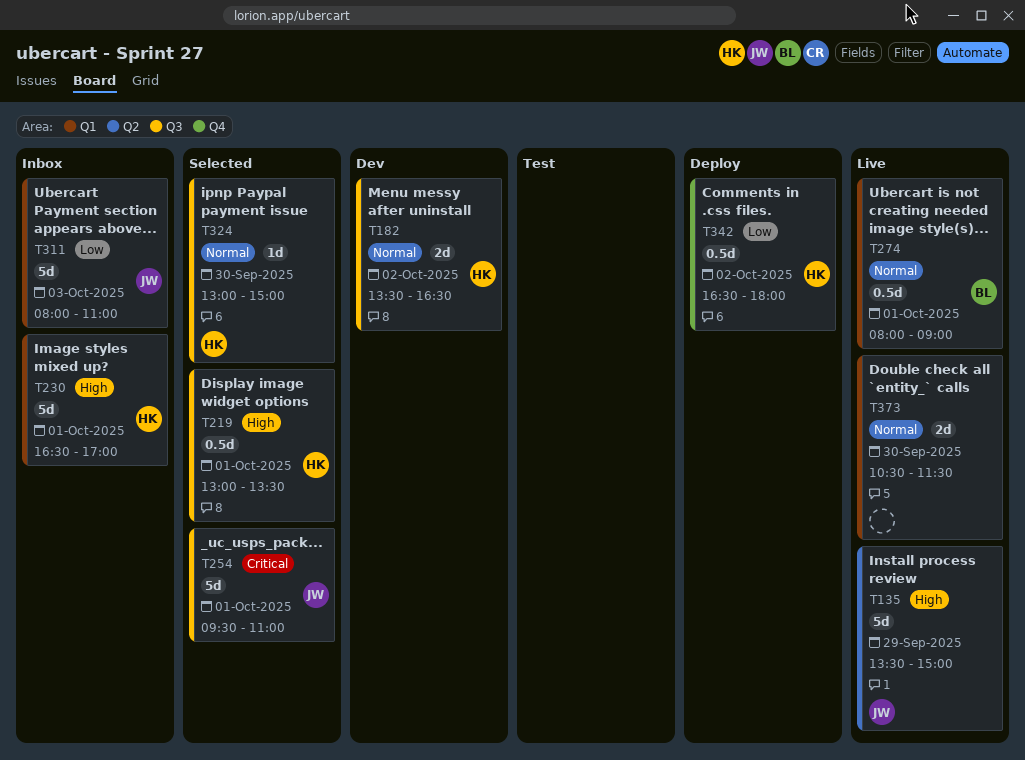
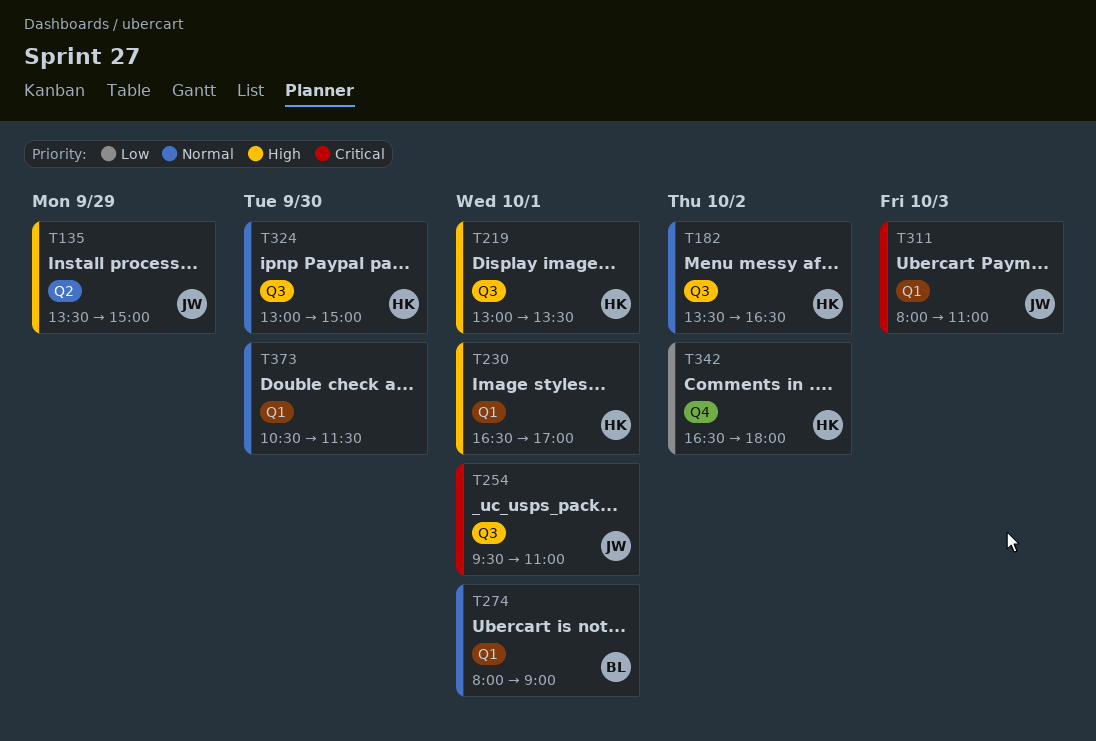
T311, priority: Low -> Critical

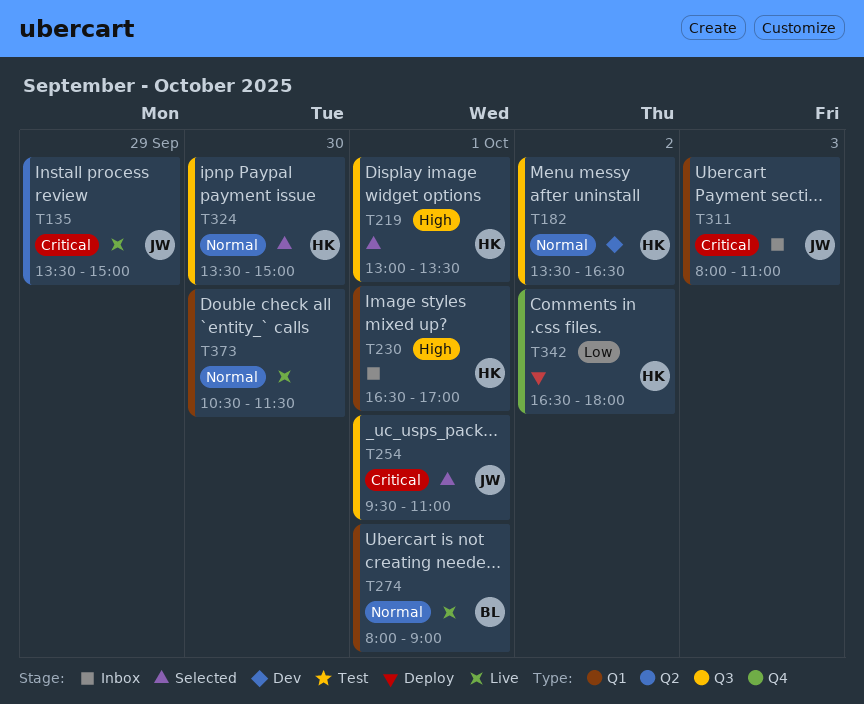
T135, priority: High -> Critical
T324, begins: 13:00 -> 13:30

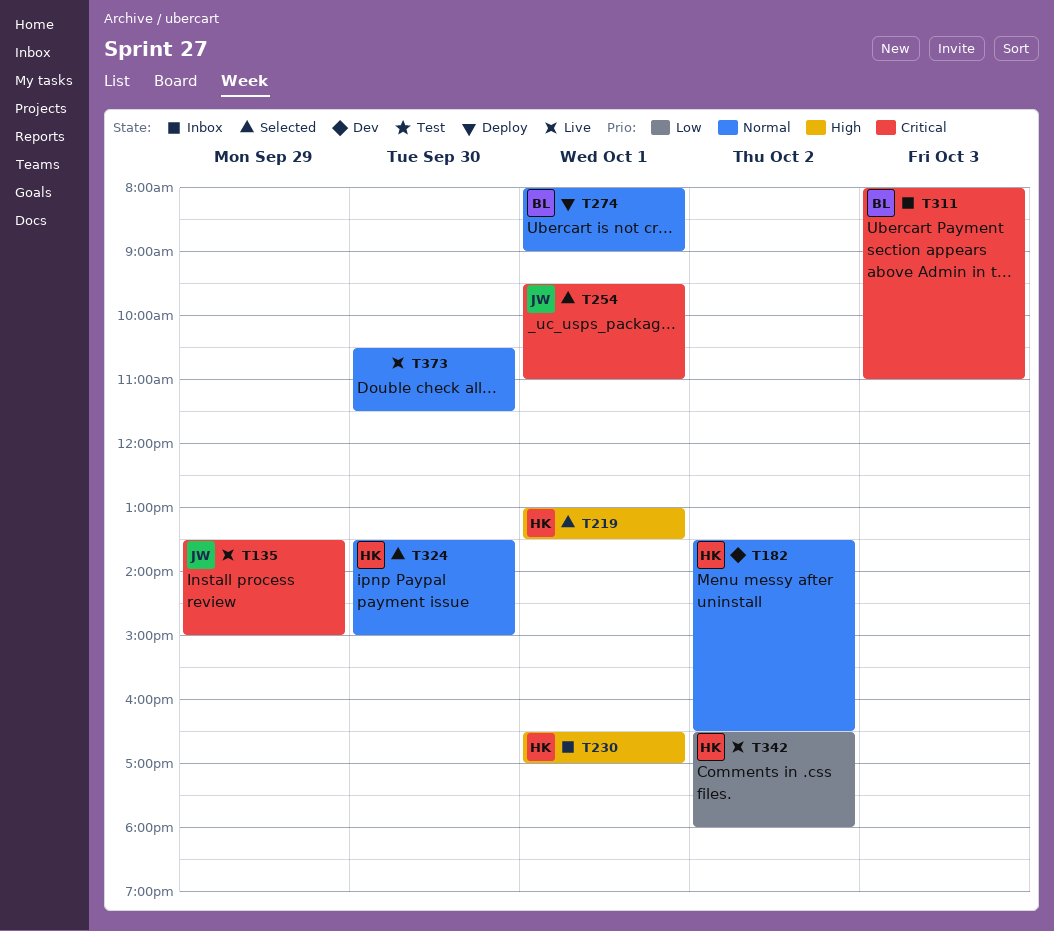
T274, status: Live -> Deploy
T311, owner: JW -> BL
T342, status: Deploy -> Live

